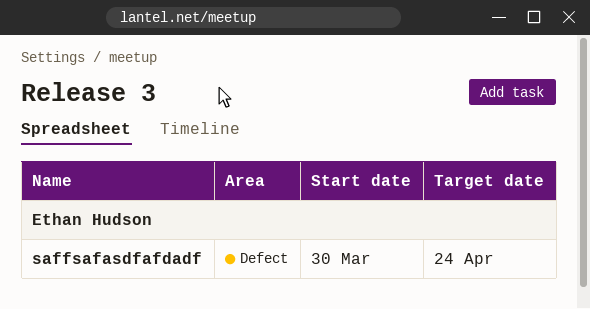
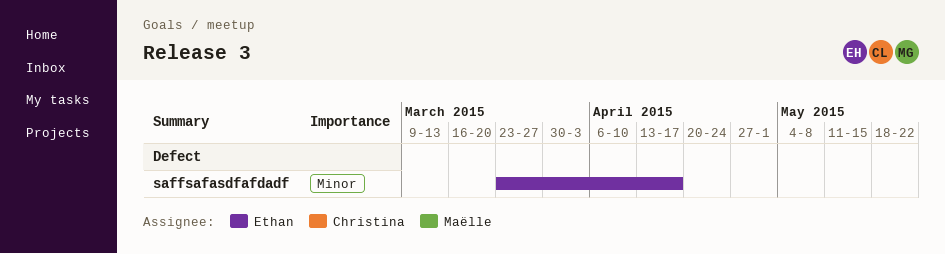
saffsafasdfafdadf, start: Mar 30 -> Mar 23
saffsafasdfafdadf, due: Apr 24 -> Apr 17

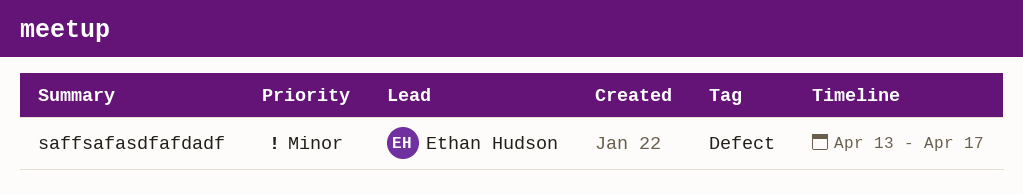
saffsafasdfafdadf, start: Mar 23 -> Apr 13

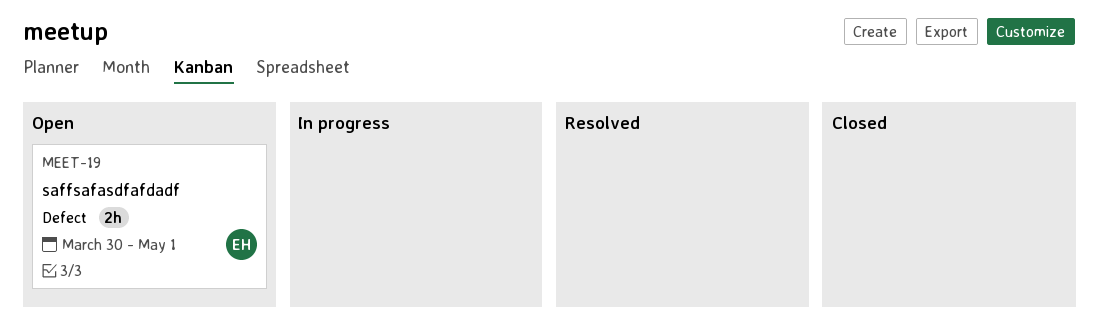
saffsafasdfafdadf, start: Apr 13 -> Mar 30
saffsafasdfafdadf, due: Apr 17 -> May 1

